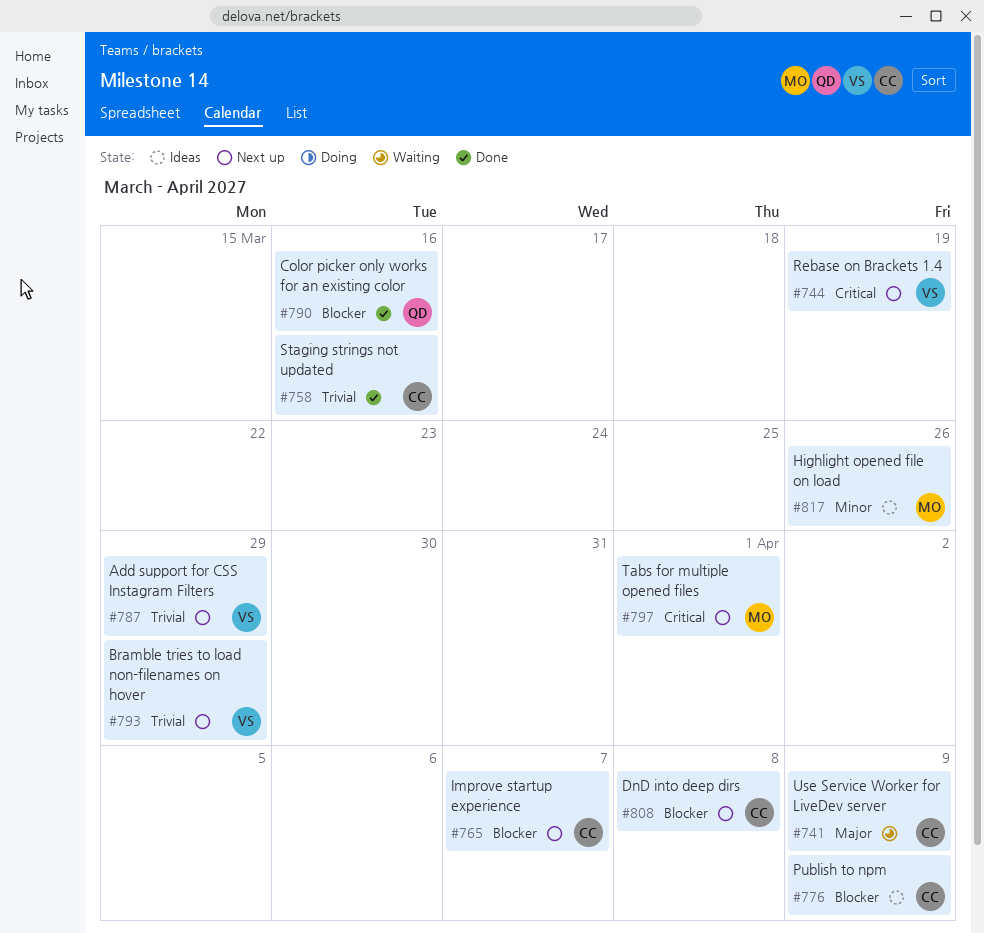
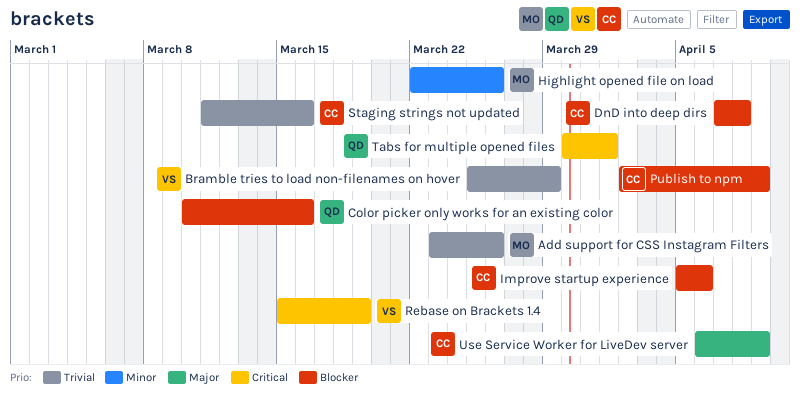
Add support for CSS Instagram Filters, owner: VS -> MO
Add support for CSS Instagram Filters, due: Mar 29 -> Mar 26
Improve startup experience, due: Apr 7 -> Apr 6
Tabs for multiple opened files, owner: MO -> QD

